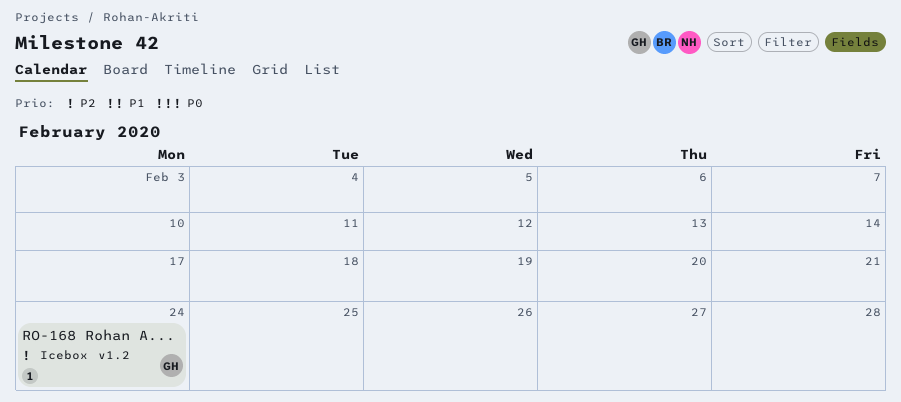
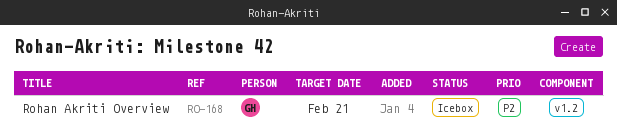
RO-168, due: Feb 24 -> Feb 21

